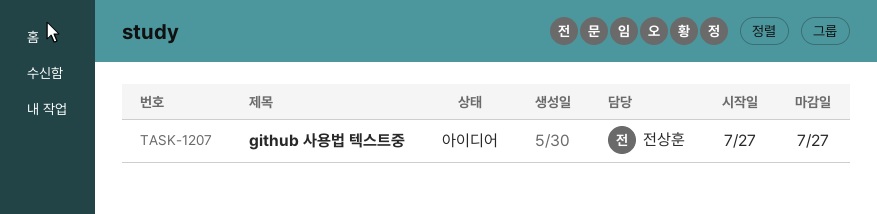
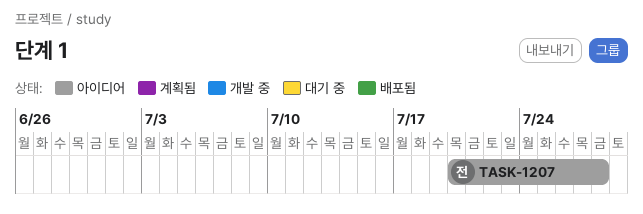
TASK-1207, start: Jul 27 -> Jul 20
TASK-1207, due: Jul 27 -> Jul 28

